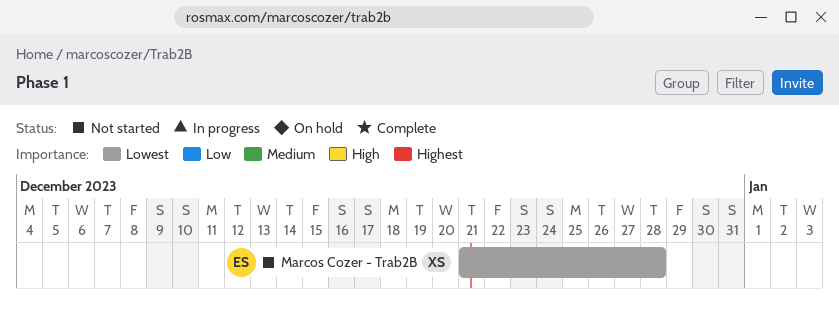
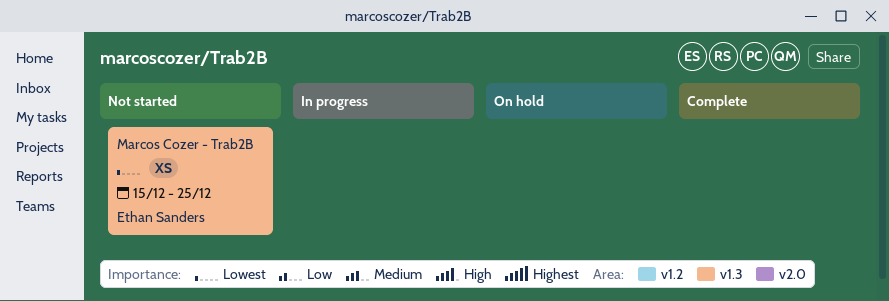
Marcos Cozer - Trab2B, start: Dec 21 -> Dec 15
Marcos Cozer - Trab2B, due: Dec 28 -> Dec 25

